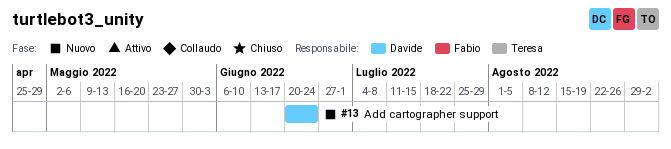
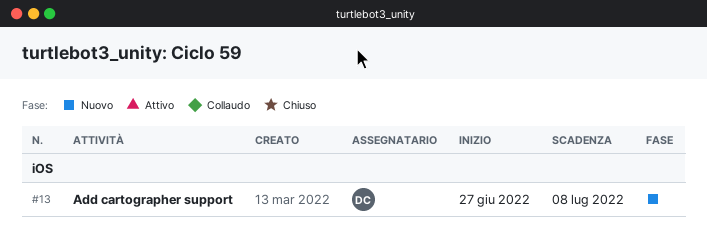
#13, start: Jun 20 -> Jun 27
#13, due: Jun 24 -> Jul 8

